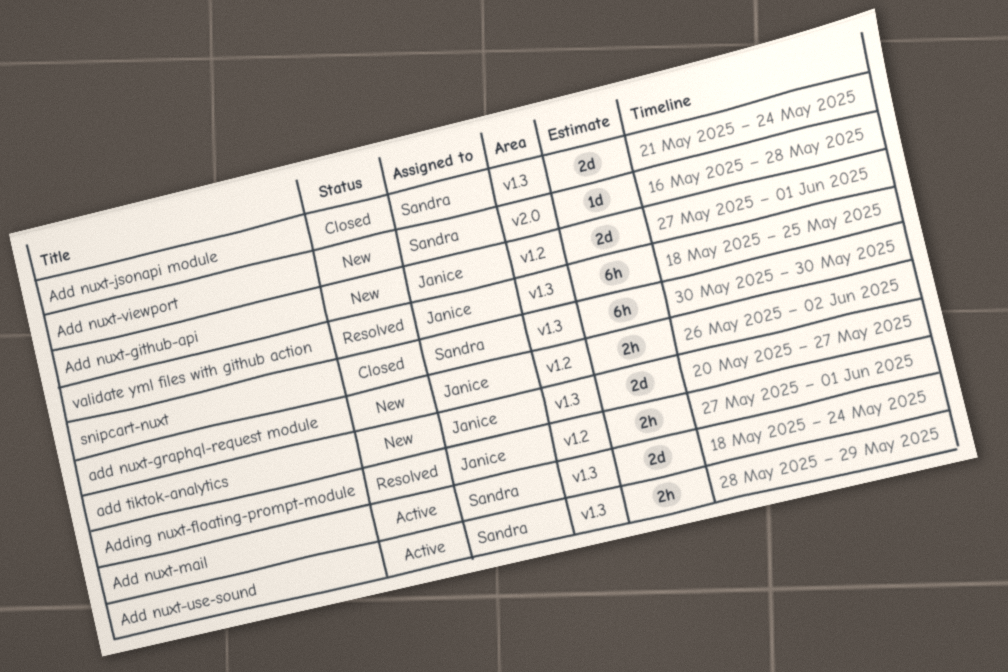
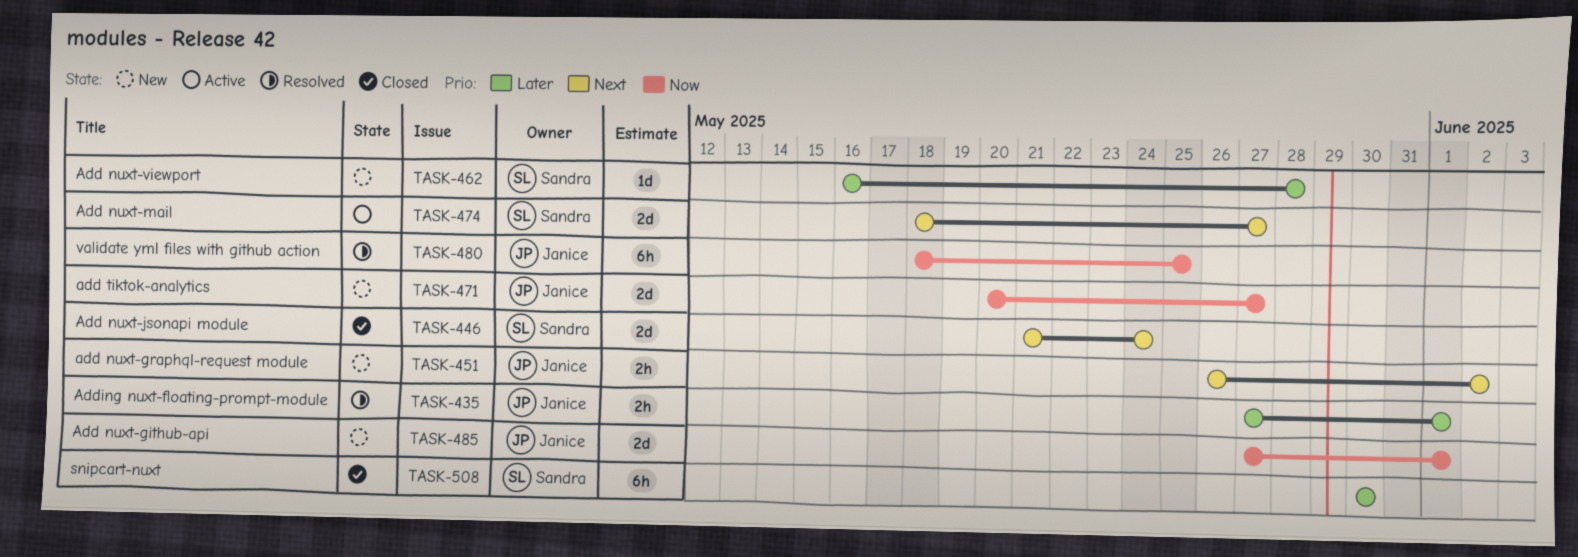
Add nuxt-mail, due: May 24 -> May 27
Add nuxt-use-sound: present -> none

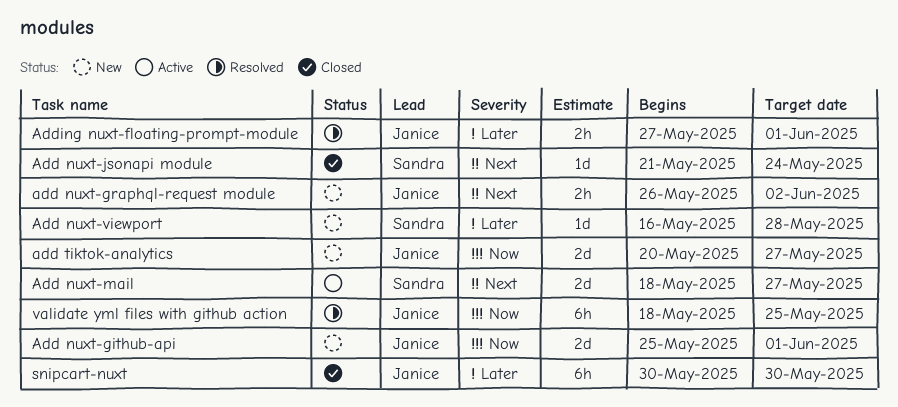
Add nuxt-github-api, start: May 27 -> May 25
Add nuxt-jsonapi module, estimate: 2d -> 1d
snipcart-nuxt, owner: Sandra -> Janice

